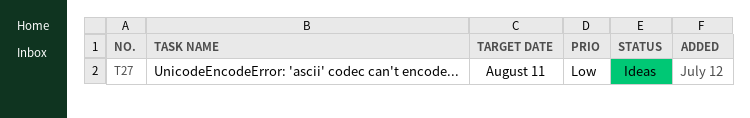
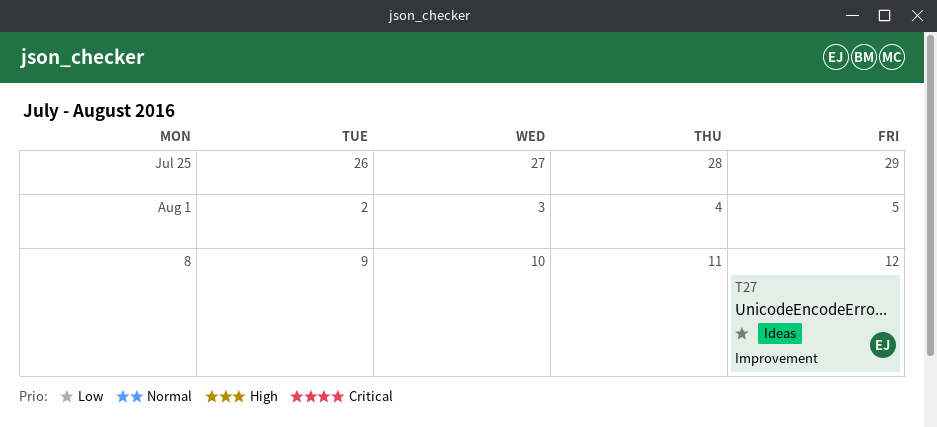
T27, due: Aug 11 -> Aug 12

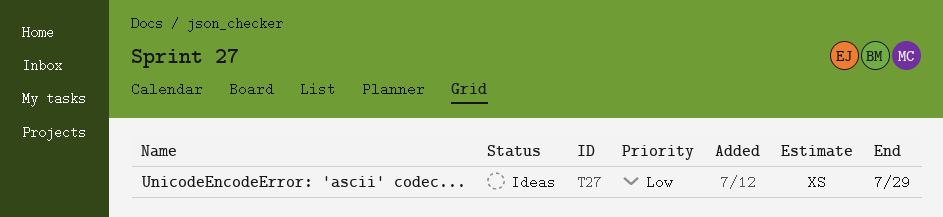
T27, due: Aug 12 -> Jul 29

